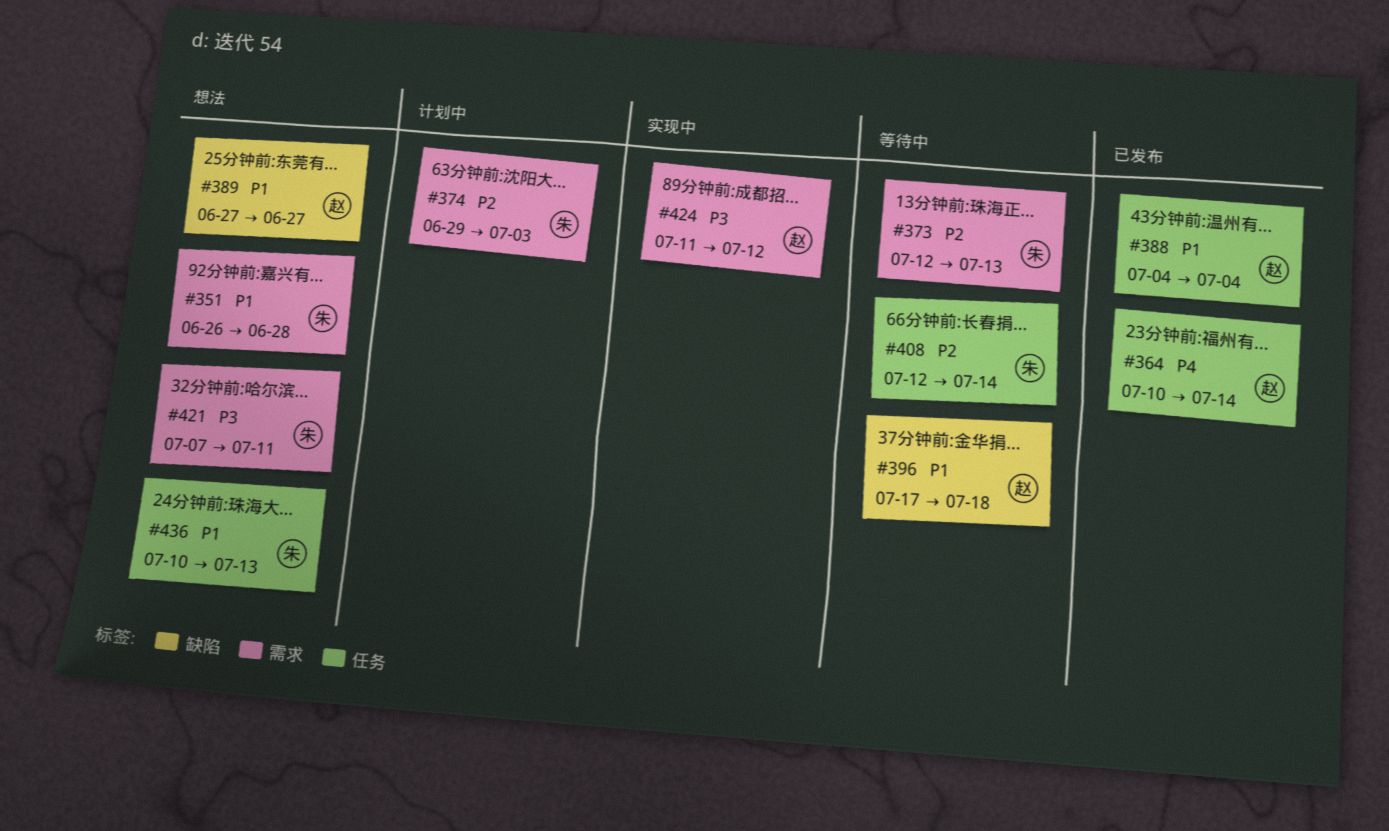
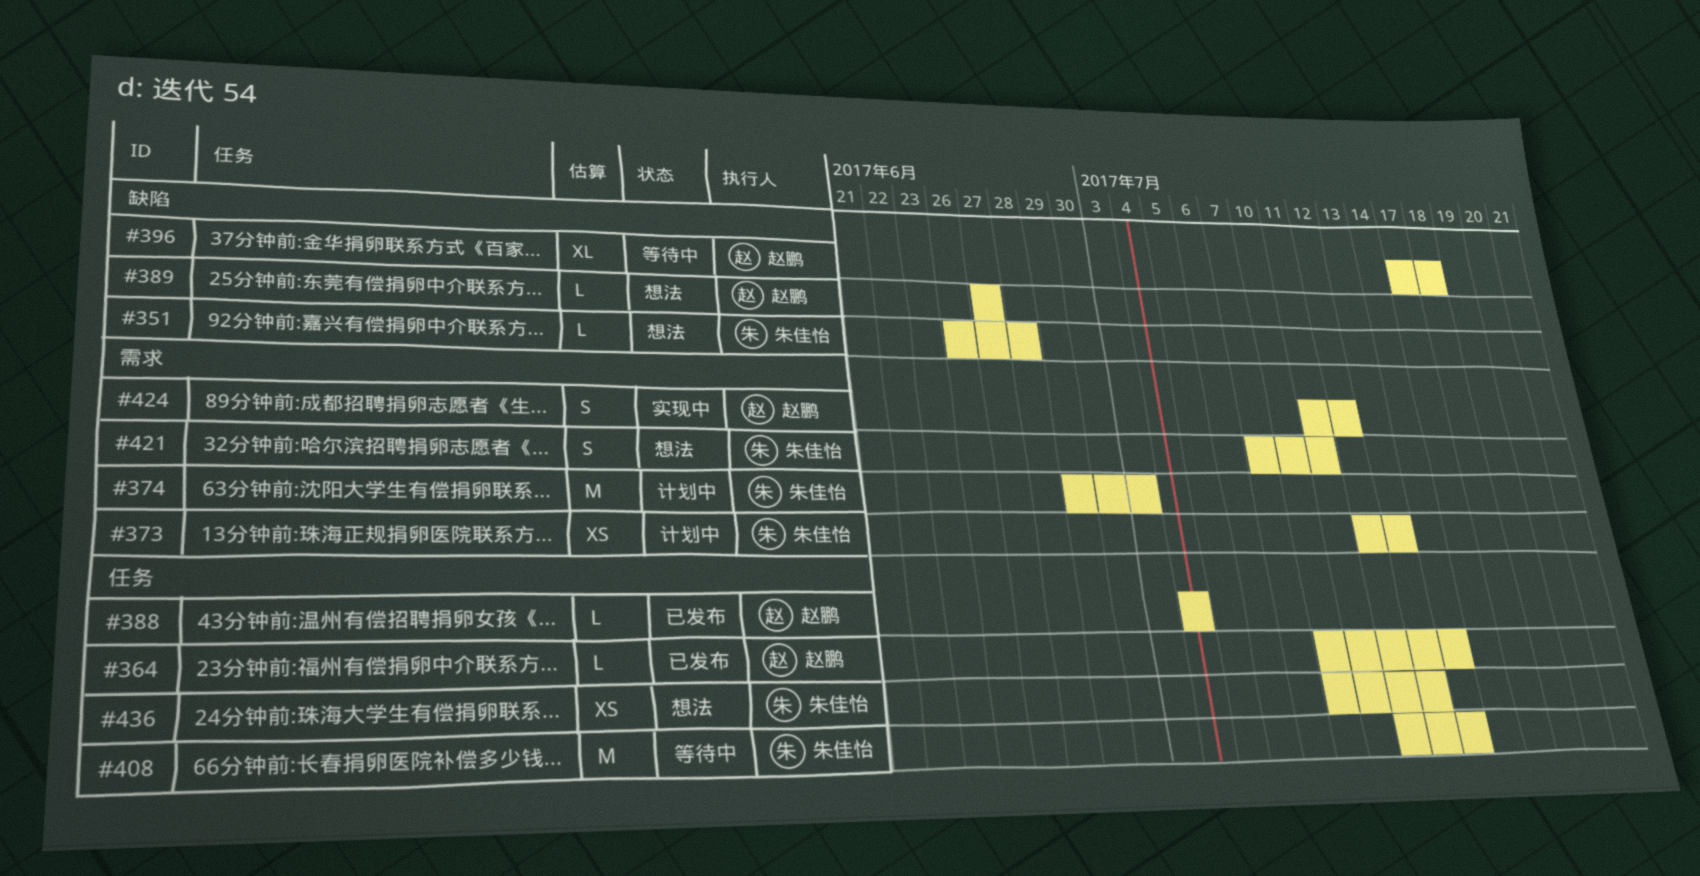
#351, label: 需求 -> 缺陷
#373, status: 等待中 -> 计划中

